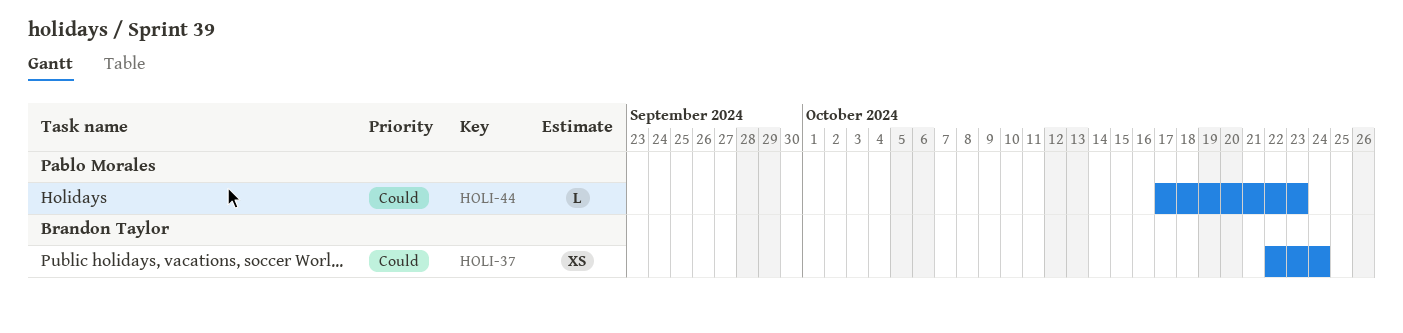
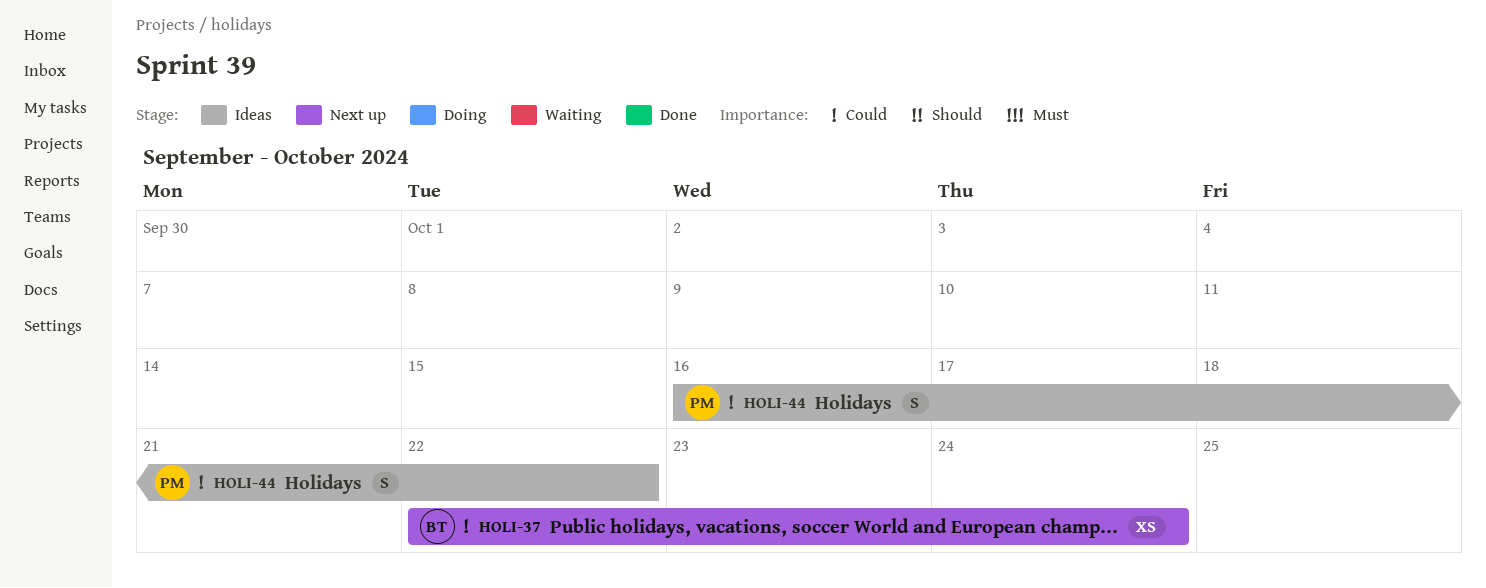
HOLI-44, estimate: L -> S
HOLI-44, start: Oct 17 -> Oct 16
HOLI-44, due: Oct 23 -> Oct 22

